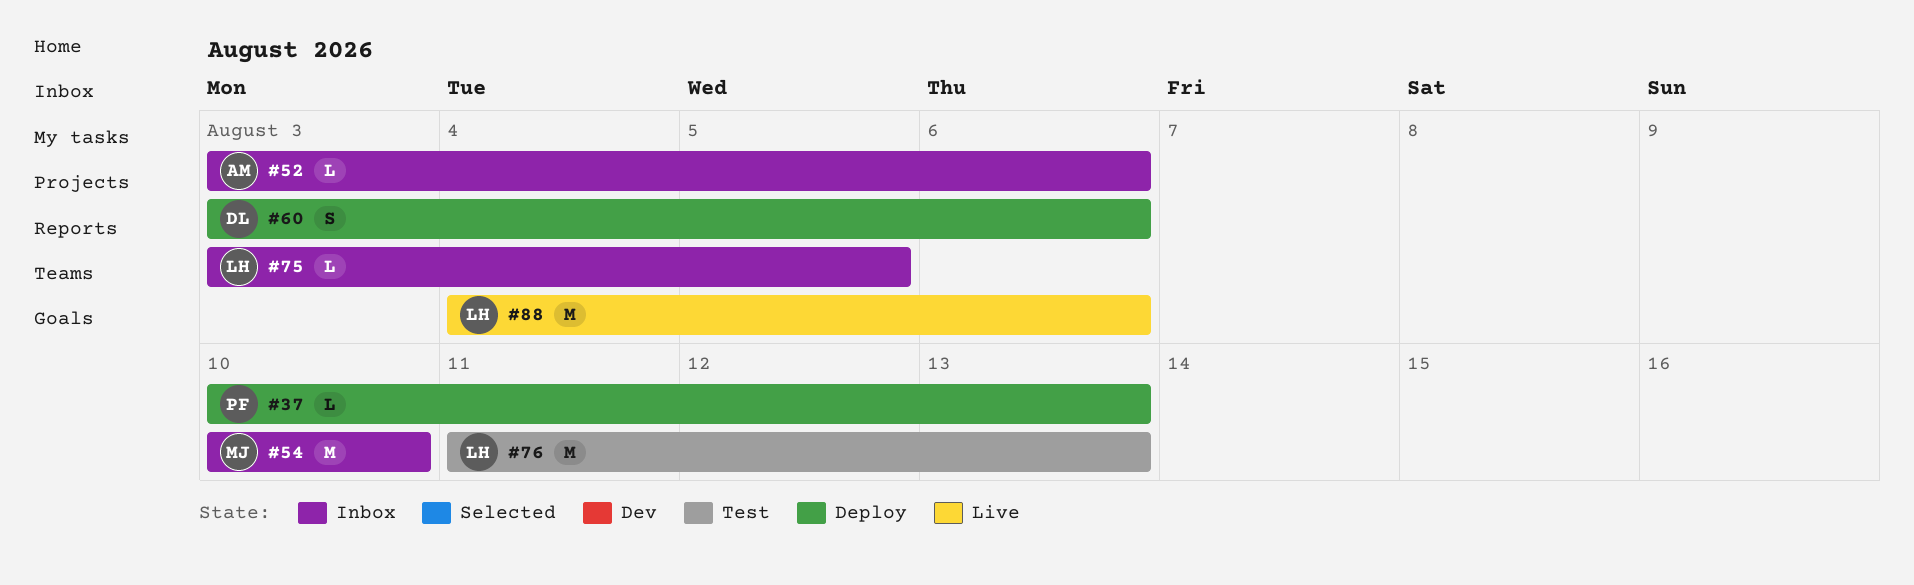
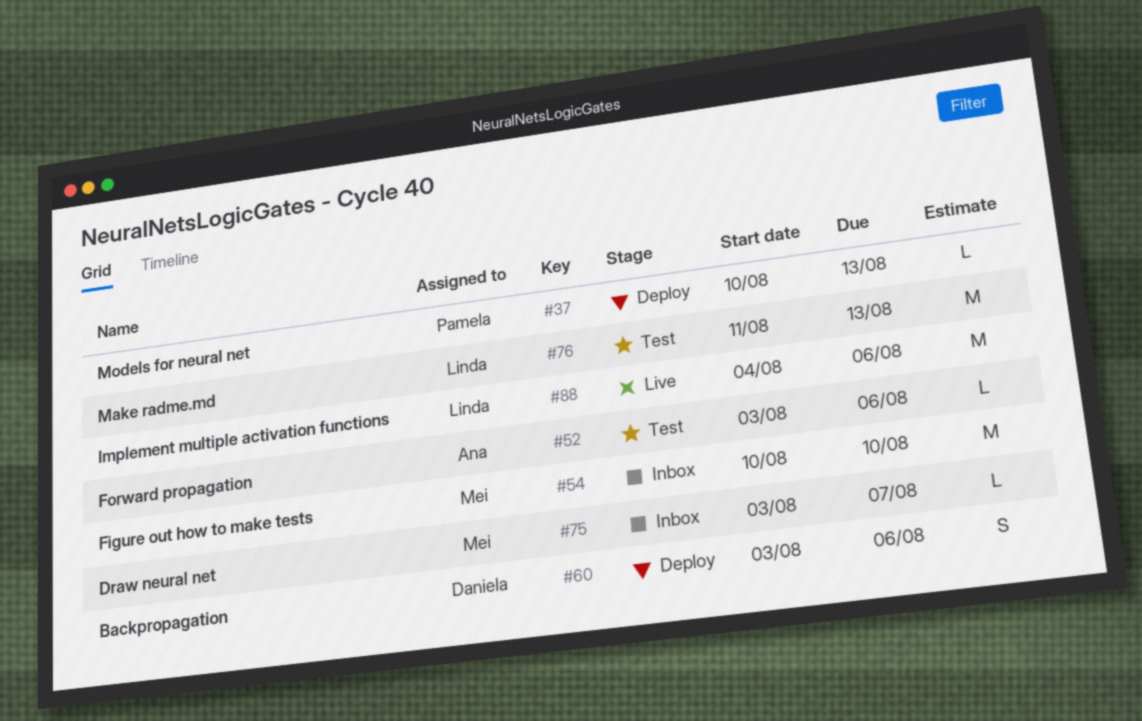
#52, status: Inbox -> Test
#75, owner: Linda -> Mei
#75, due: Aug 5 -> Aug 7

